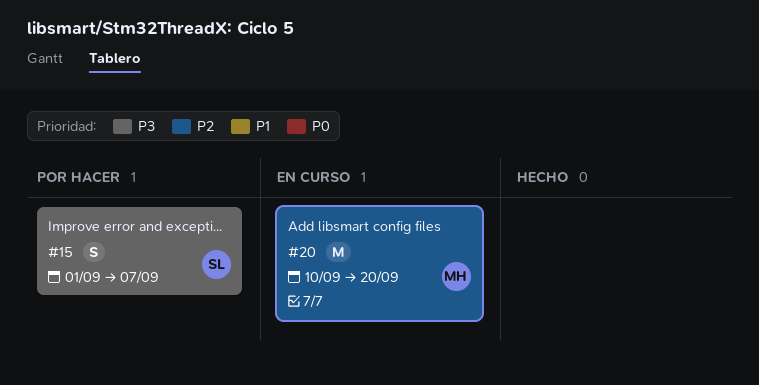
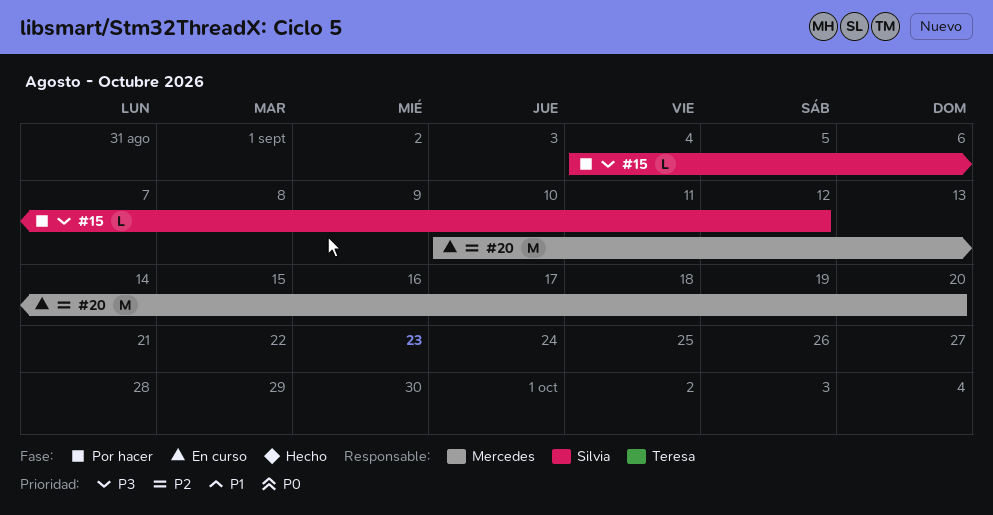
#15, estimate: S -> L
#15, start: Sep 1 -> Sep 4
#15, due: Sep 7 -> Sep 12

